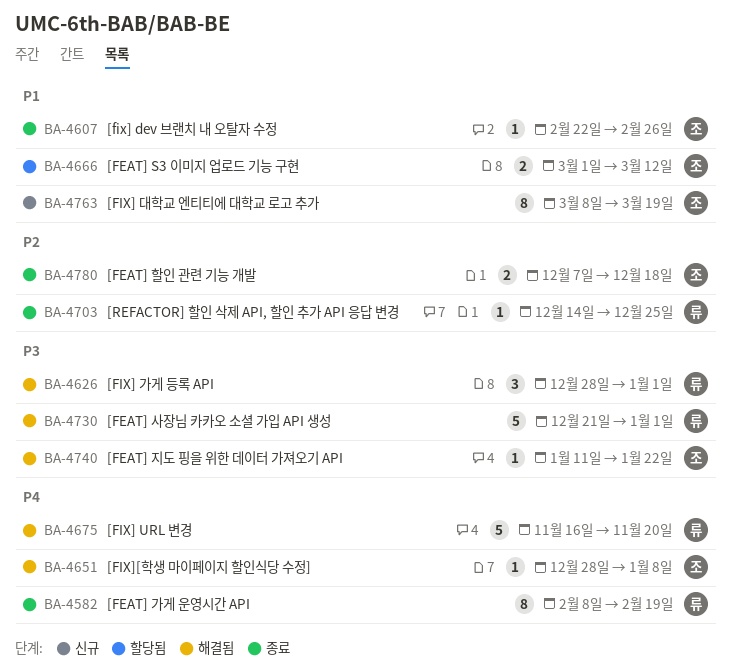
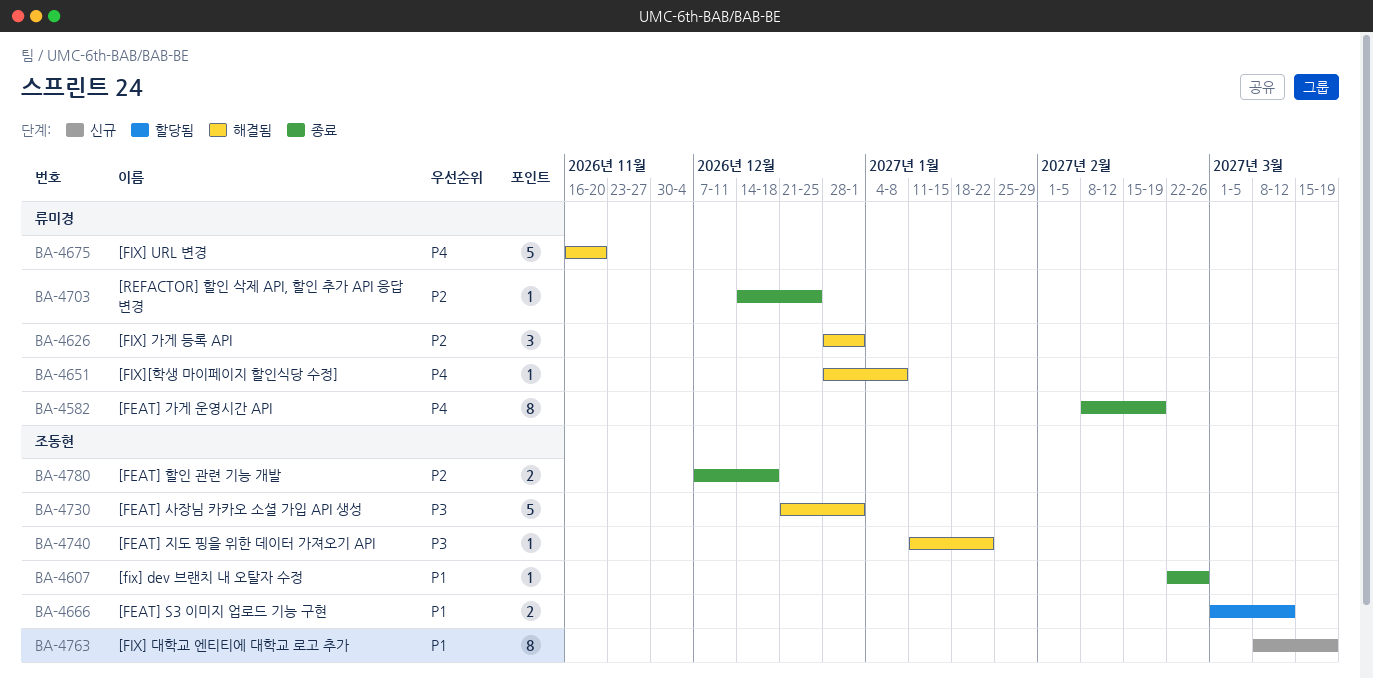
BA-4626, priority: P3 -> P2
BA-4651, owner: 조동현 -> 류미경
BA-4730, owner: 류미경 -> 조동현

